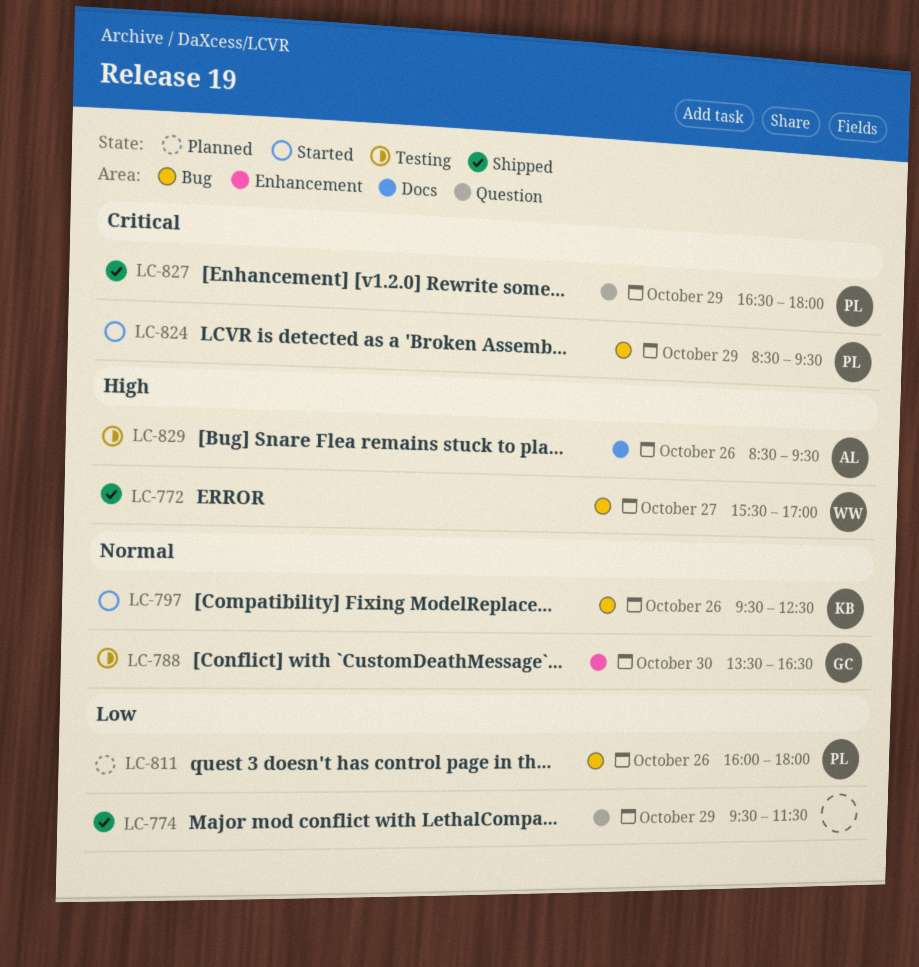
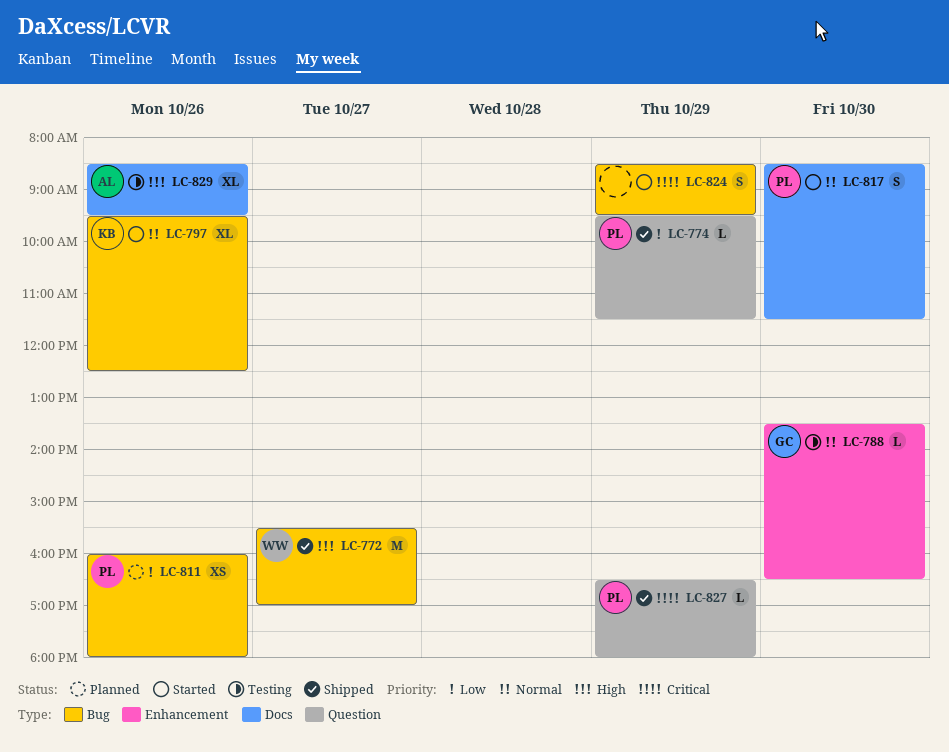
LC-774, owner: none -> PL
LC-817: none -> present
LC-824, owner: PL -> none

